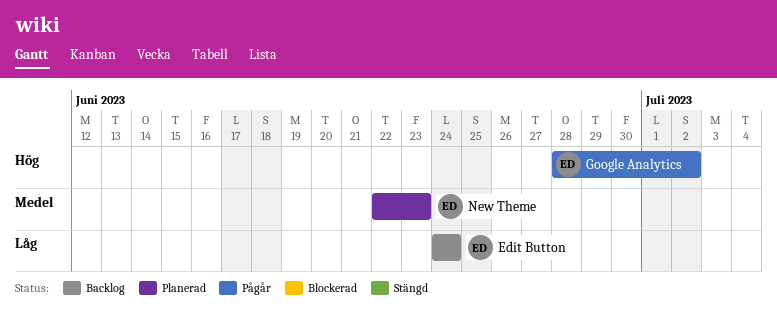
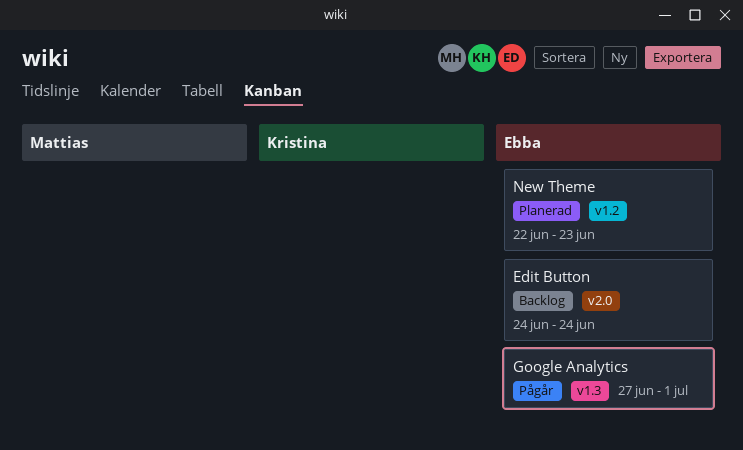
Google Analytics, start: Jun 28 -> Jun 27
Google Analytics, due: Jul 2 -> Jul 1

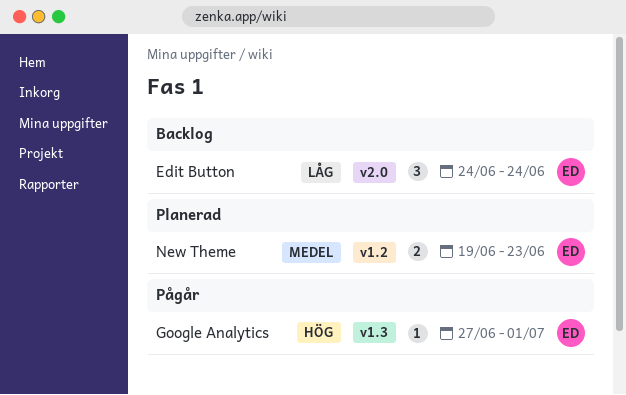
New Theme, start: Jun 22 -> Jun 19

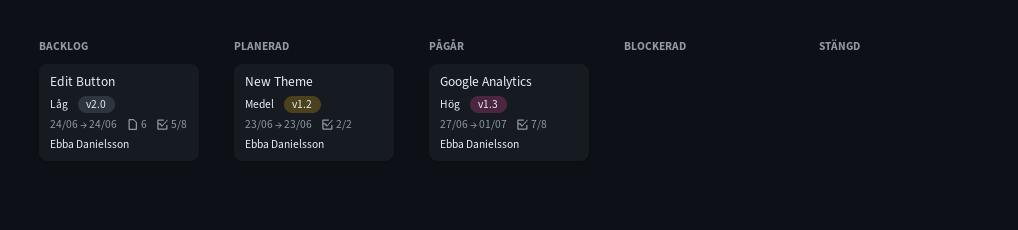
New Theme, start: Jun 19 -> Jun 23

